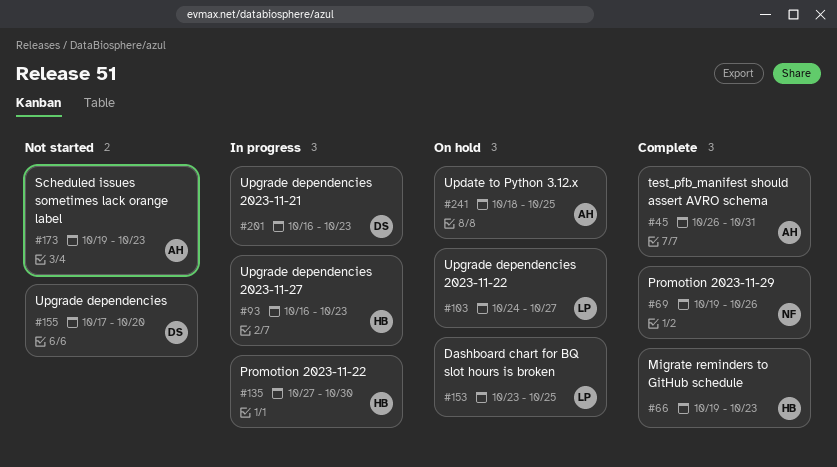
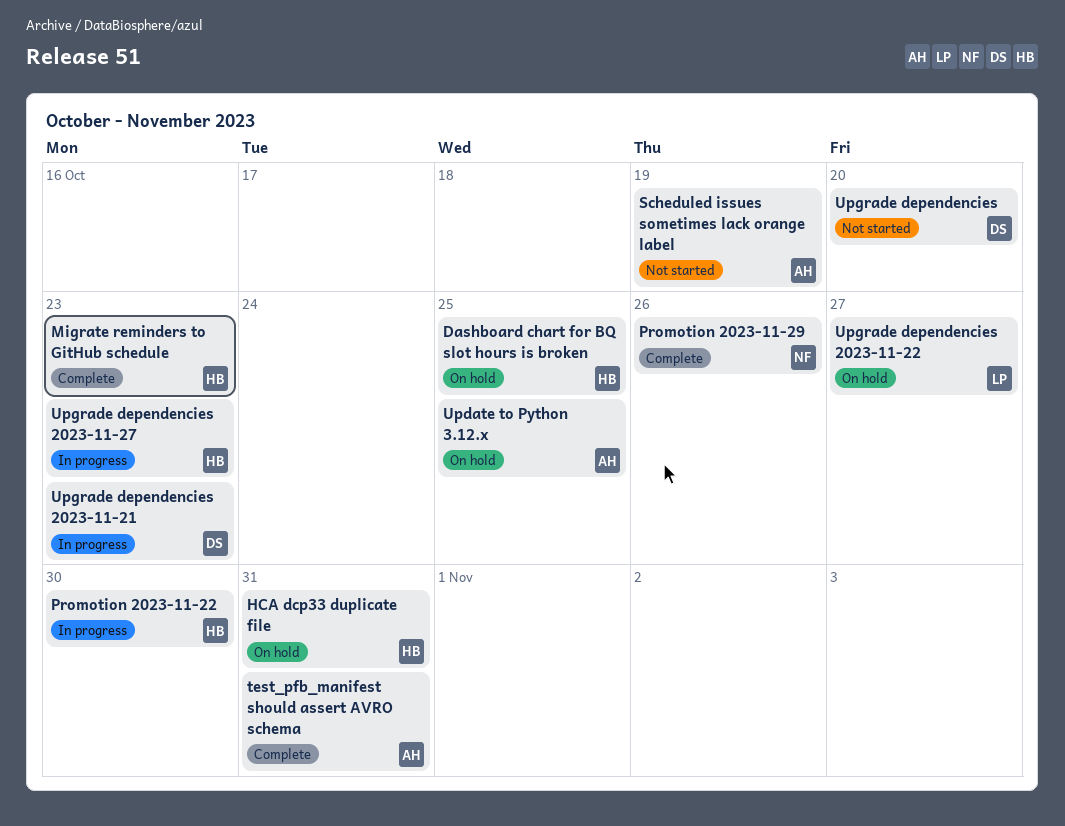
Dashboard chart for BQ slot hours is broken, owner: LP -> HB
HCA dcp33 duplicate file: none -> present
Scheduled issues sometimes lack orange label, due: Oct 23 -> Oct 19

